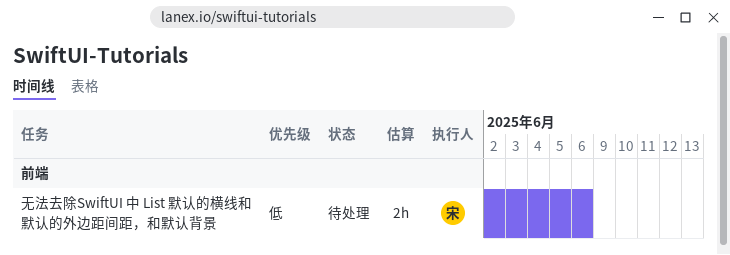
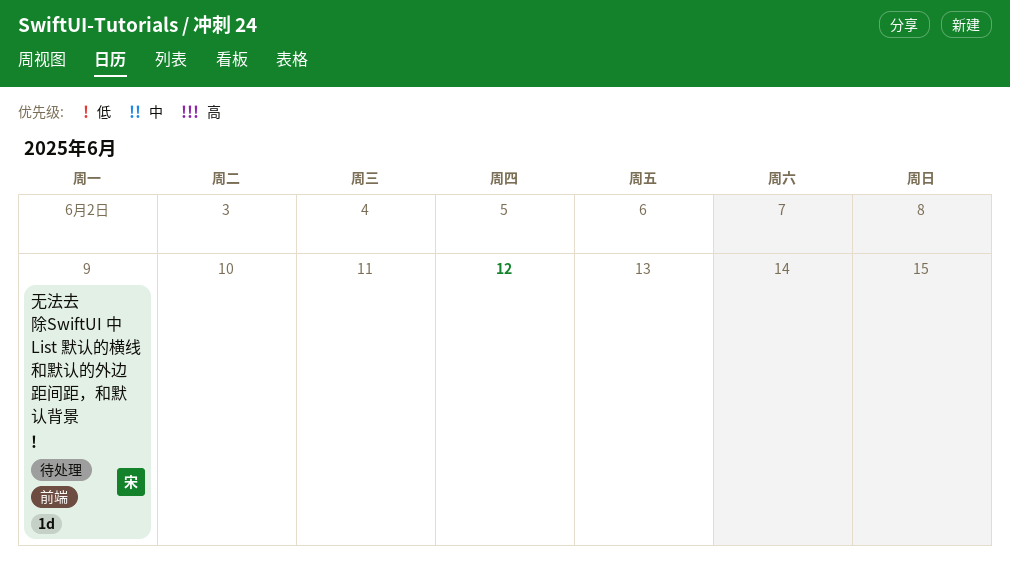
无法去除SwiftUI 中 List 默认的横线和默认的外边距间距，和默认背景, estimate: 2h -> 1d
无法去除SwiftUI 中 List 默认的横线和默认的外边距间距，和默认背景, due: Jun 6 -> Jun 9

